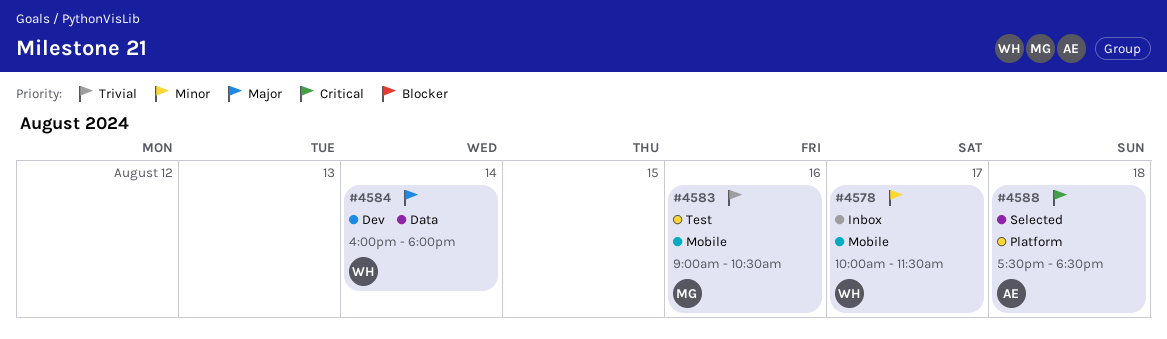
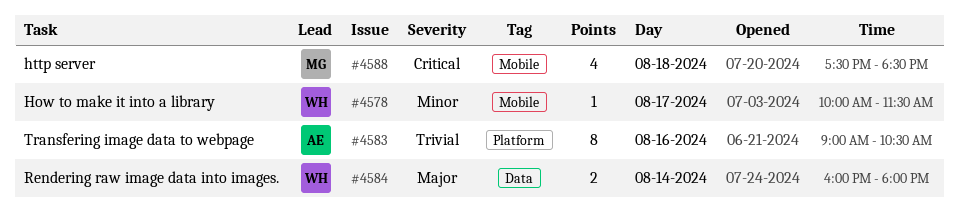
#4583, owner: MG -> AE
#4583, label: Mobile -> Platform
#4588, owner: AE -> MG
#4588, label: Platform -> Mobile

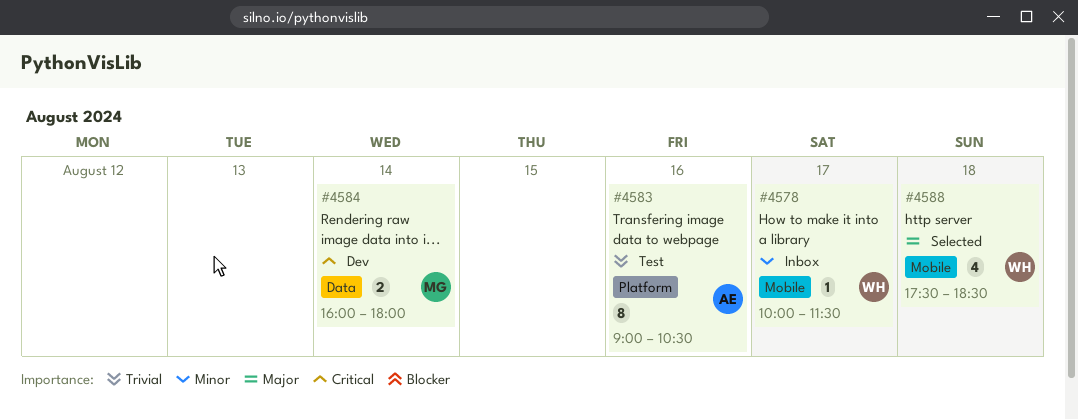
#4584, owner: WH -> MG
#4584, priority: Major -> Critical
#4588, owner: MG -> WH
#4588, priority: Critical -> Major

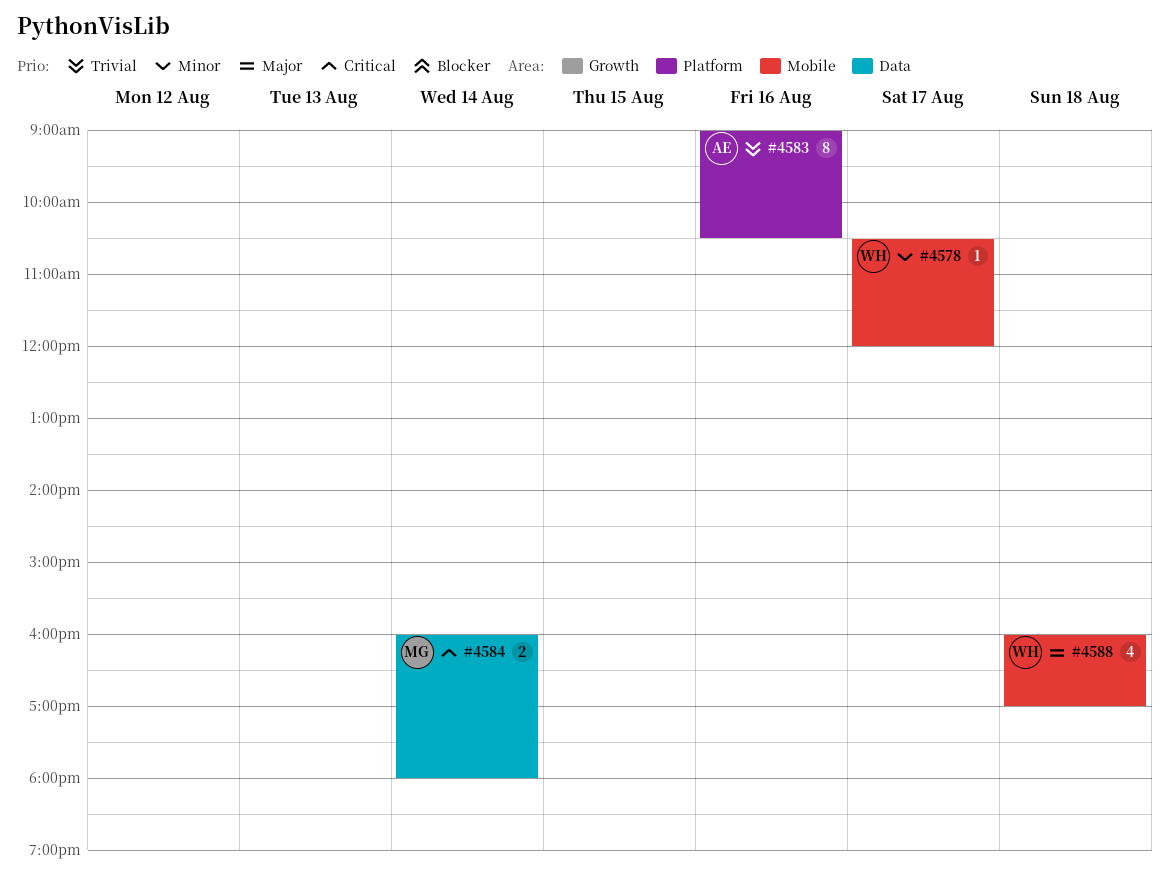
#4578, begins: 10:00 -> 10:30
#4578, ends: 11:30 -> 12:00
#4588, begins: 17:30 -> 16:00
#4588, ends: 18:30 -> 17:00

